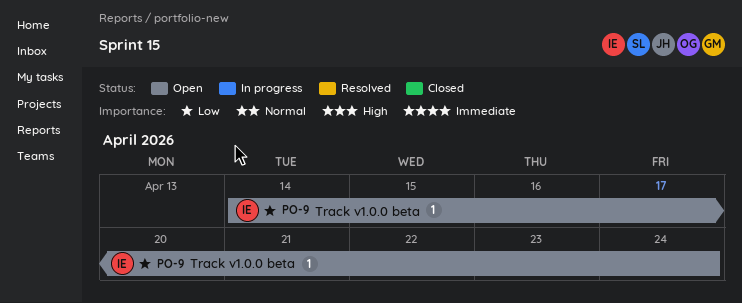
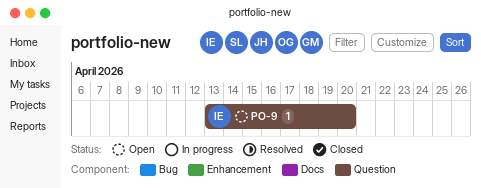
PO-9, start: Apr 14 -> Apr 13
PO-9, due: Apr 24 -> Apr 20

